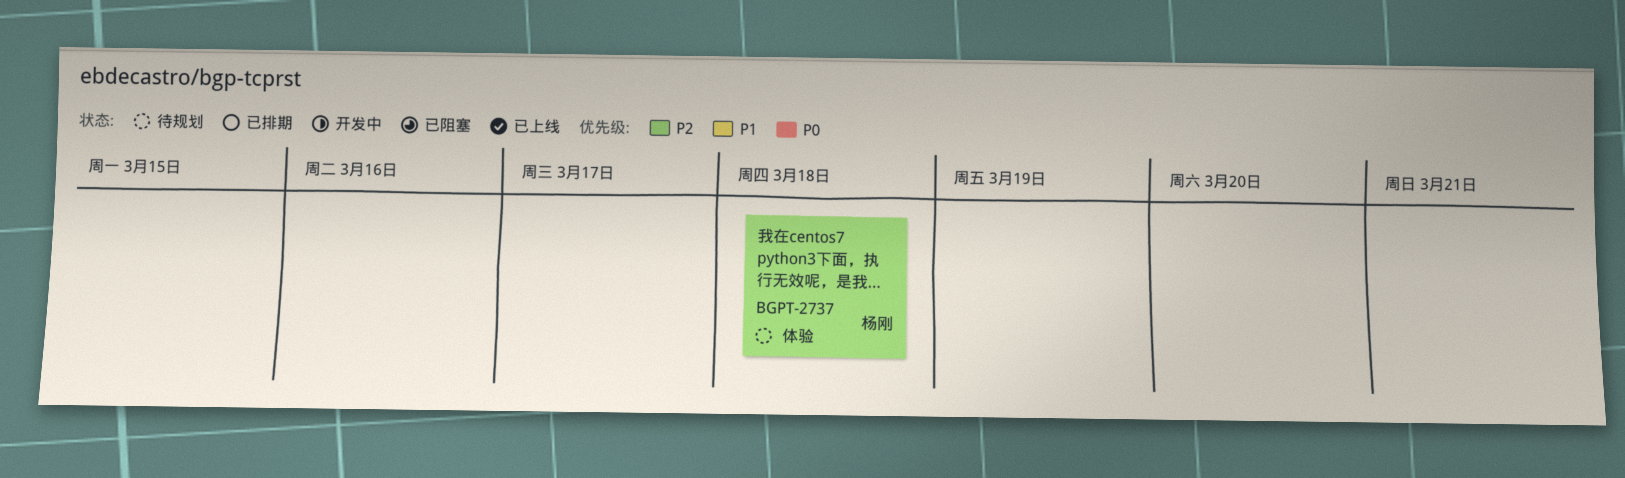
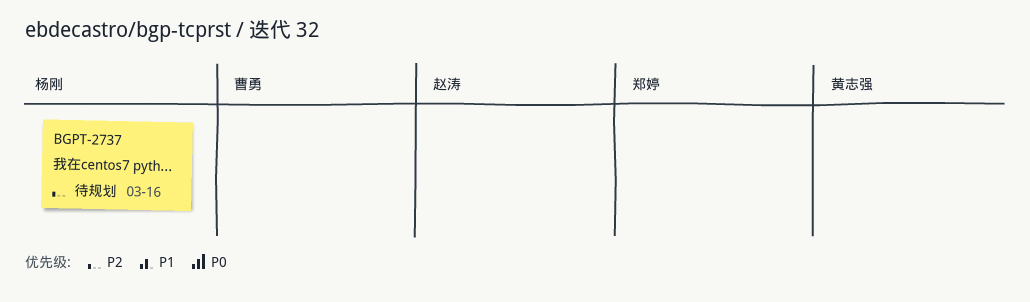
BGPT-2737, due: Mar 18 -> Mar 16

